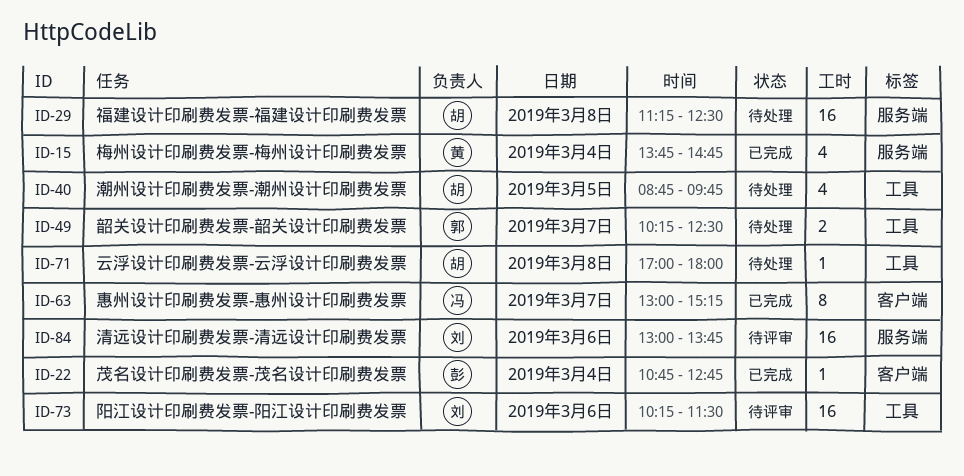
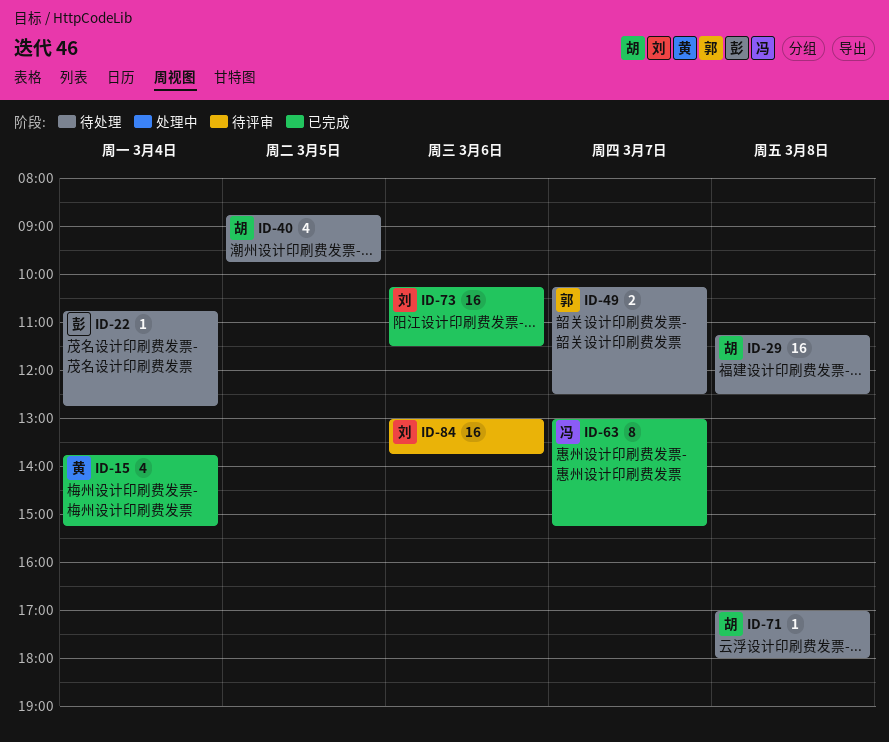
ID-15, ends: 14:45 -> 15:15
ID-22, status: 已完成 -> 待处理
ID-73, status: 待评审 -> 已完成

